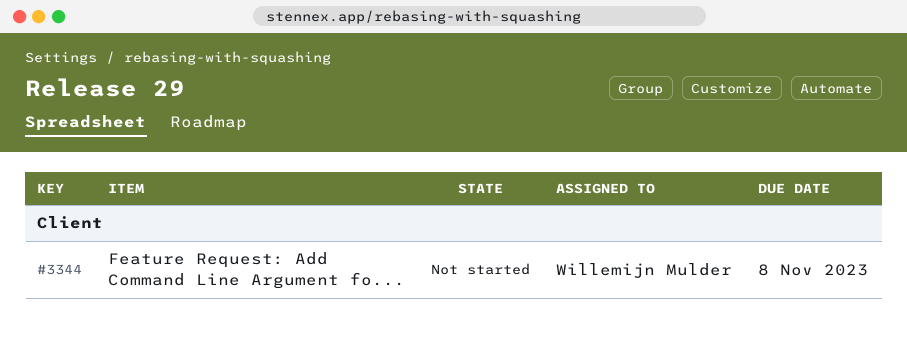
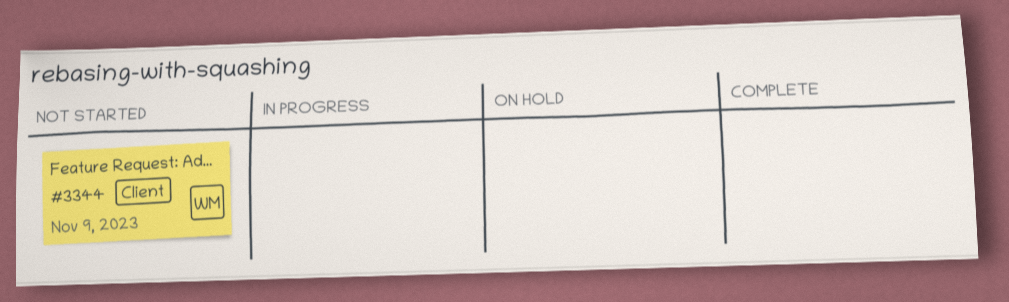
#3344, due: Nov 8 -> Nov 9

